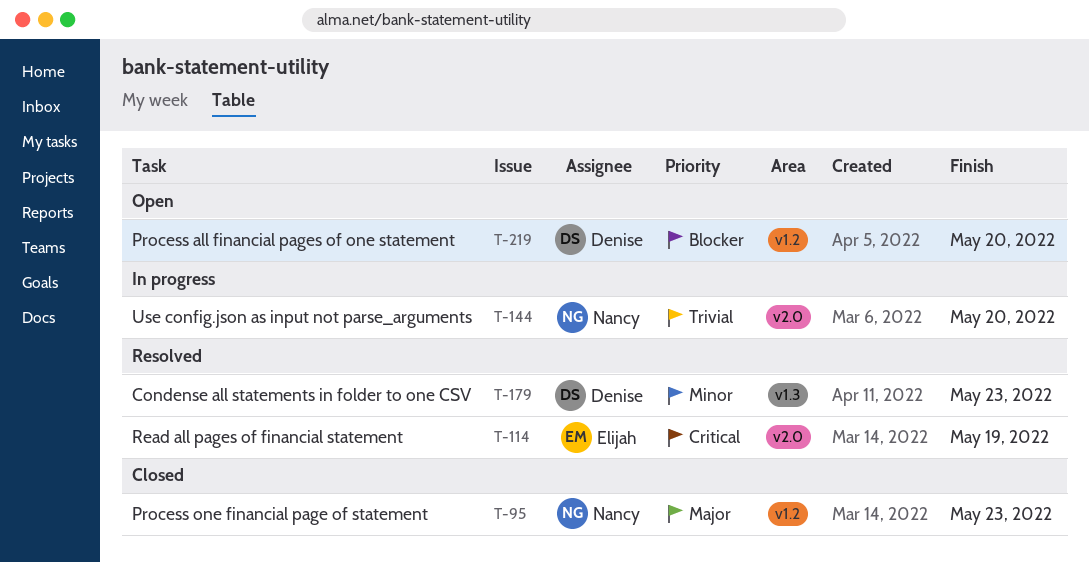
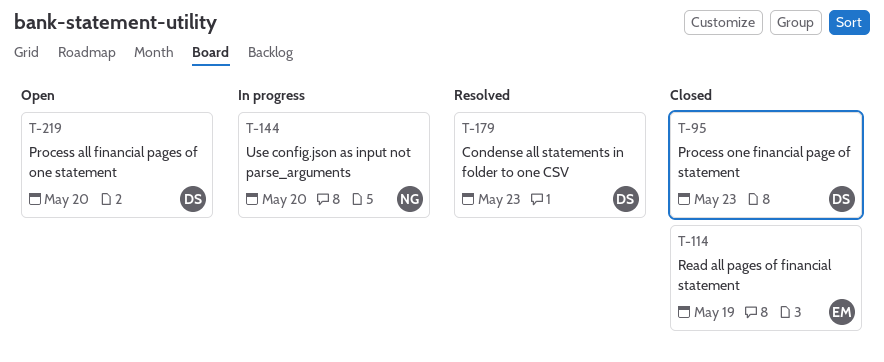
T-95, owner: Nancy -> Denise
T-114, status: Resolved -> Closed

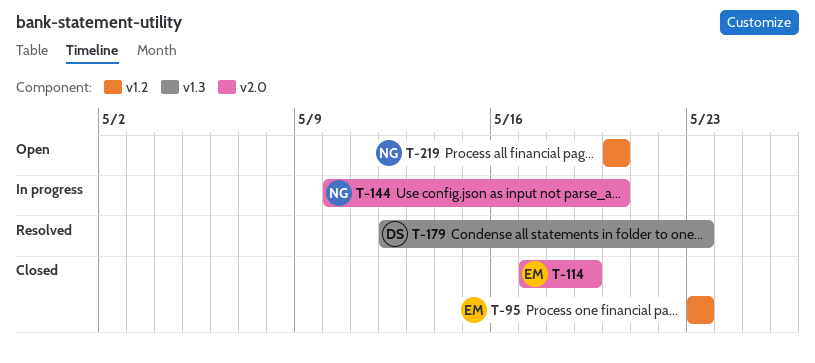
T-95, owner: DS -> EM
T-219, owner: DS -> NG

